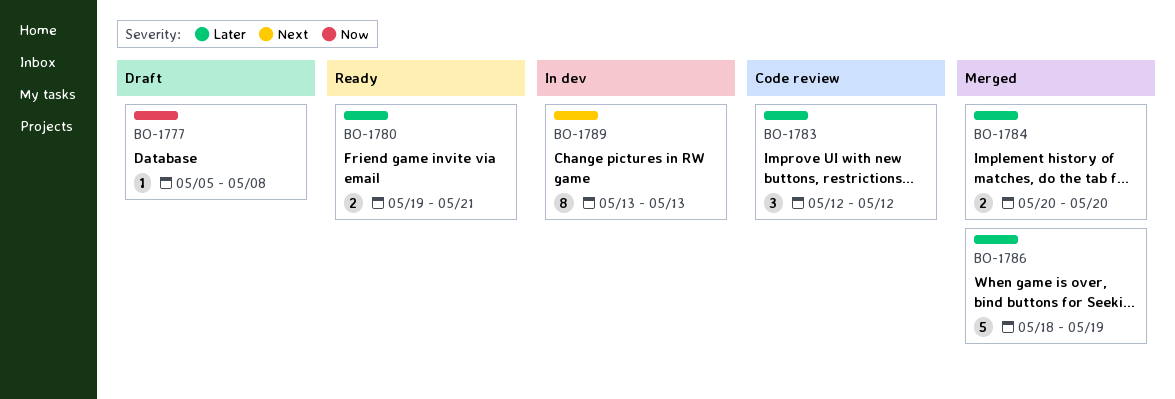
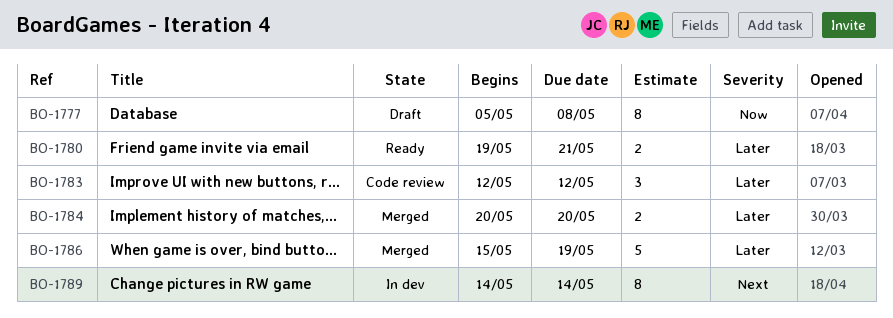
BO-1777, estimate: 1 -> 8
BO-1786, start: May 18 -> May 15
BO-1789, start: May 13 -> May 14
BO-1789, due: May 13 -> May 14

